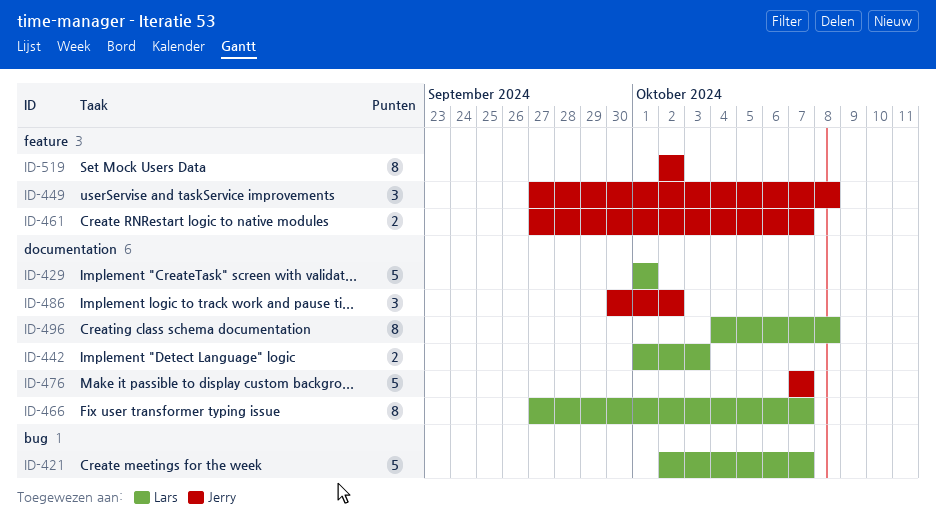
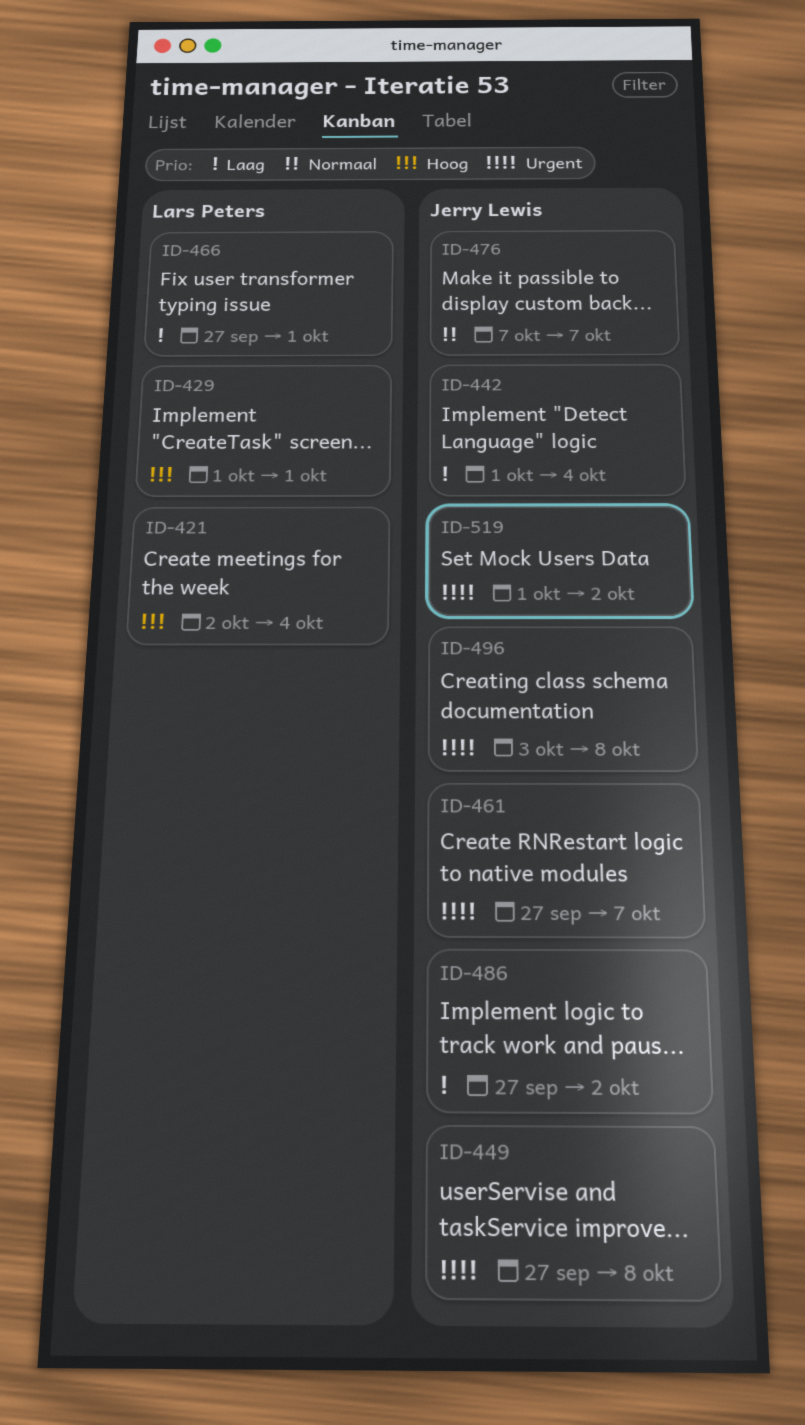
ID-421, due: Oct 7 -> Oct 4
ID-442, owner: Lars Peters -> Jerry Lewis
ID-442, due: Oct 3 -> Oct 4
ID-466, due: Oct 7 -> Oct 1
ID-486, start: Sep 30 -> Sep 27
ID-496, owner: Lars Peters -> Jerry Lewis
ID-496, start: Oct 4 -> Oct 3
ID-519, start: Oct 2 -> Oct 1

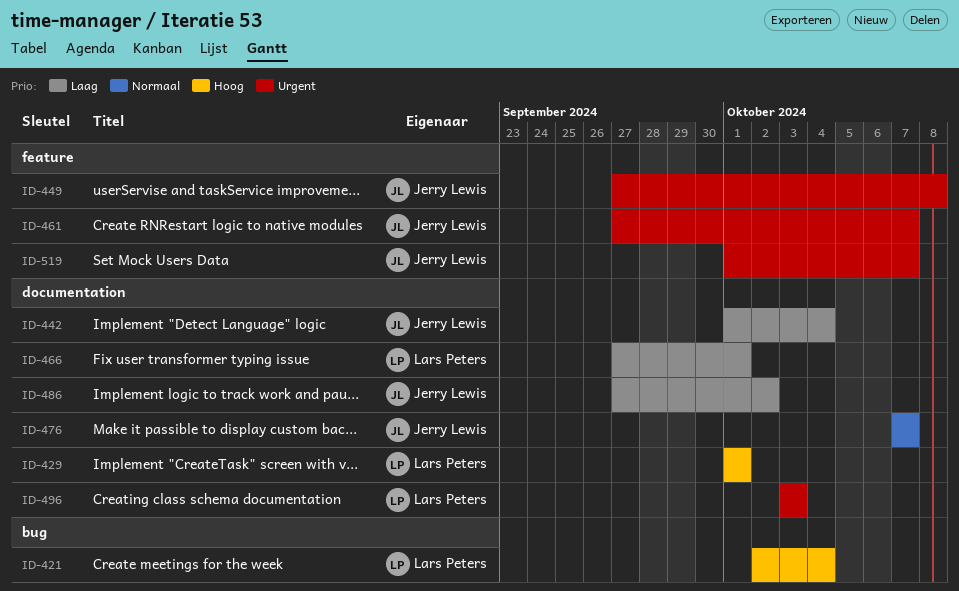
ID-496, owner: Jerry Lewis -> Lars Peters
ID-496, due: Oct 8 -> Oct 3
ID-519, due: Oct 2 -> Oct 7

